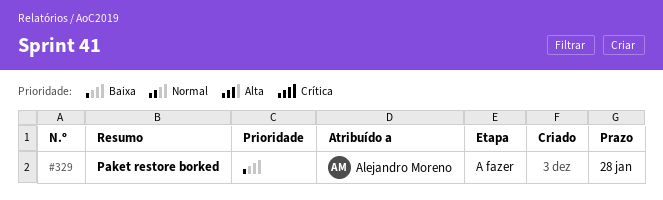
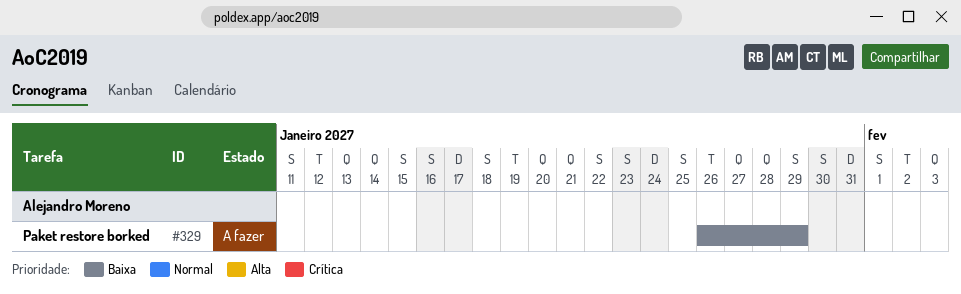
#329, due: Jan 28 -> Jan 29

